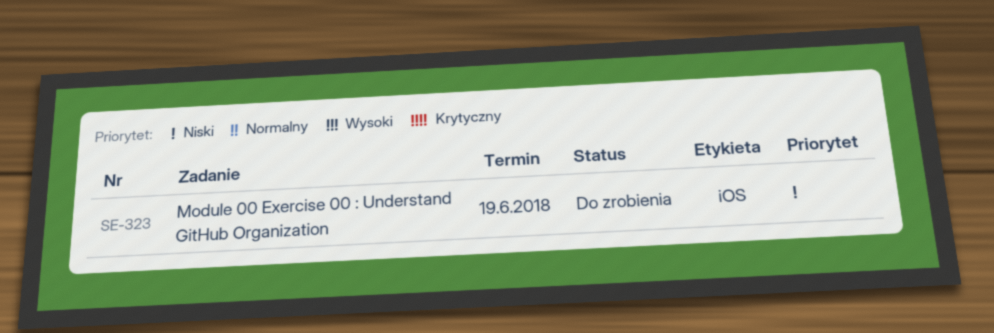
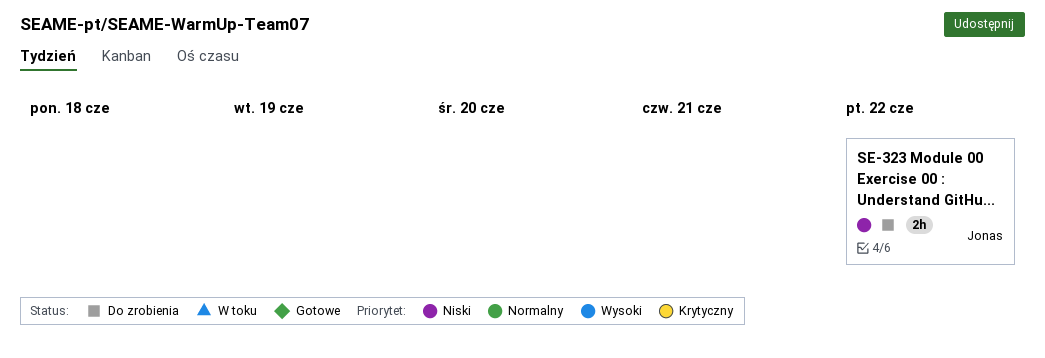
SE-323, due: Jun 19 -> Jun 22

